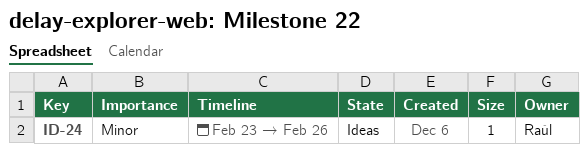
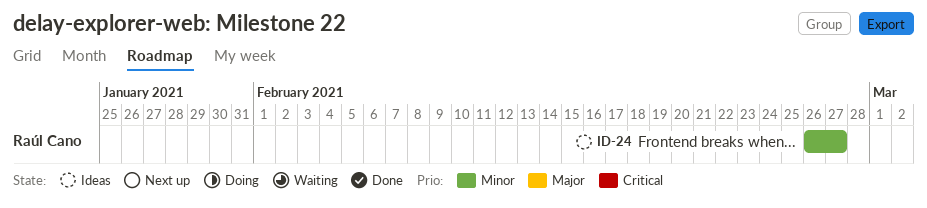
ID-24, start: Feb 23 -> Feb 26
ID-24, due: Feb 26 -> Feb 27

